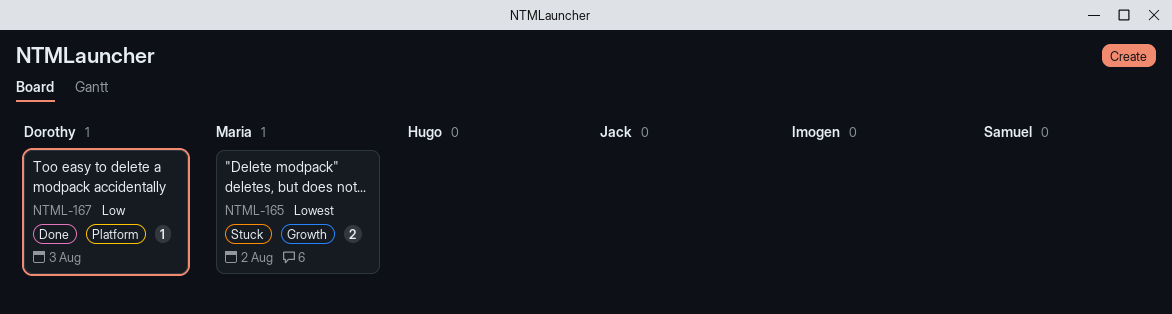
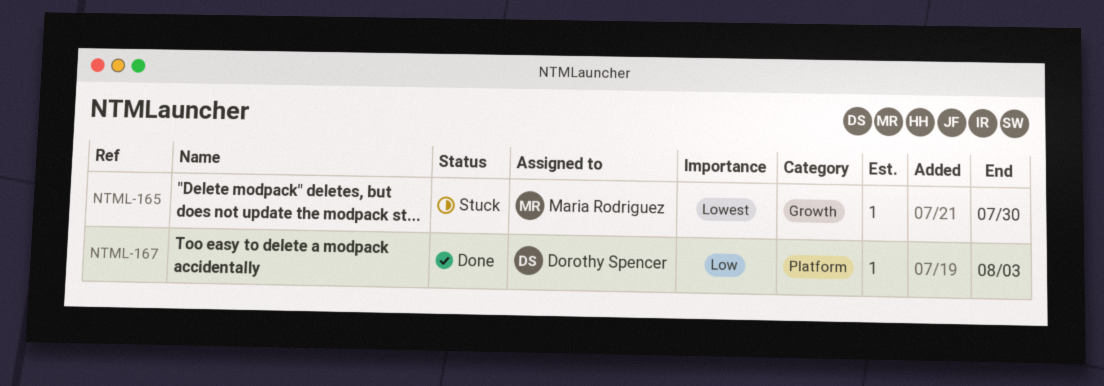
NTML-165, estimate: 2 -> 1
NTML-165, due: Aug 2 -> Jul 30

